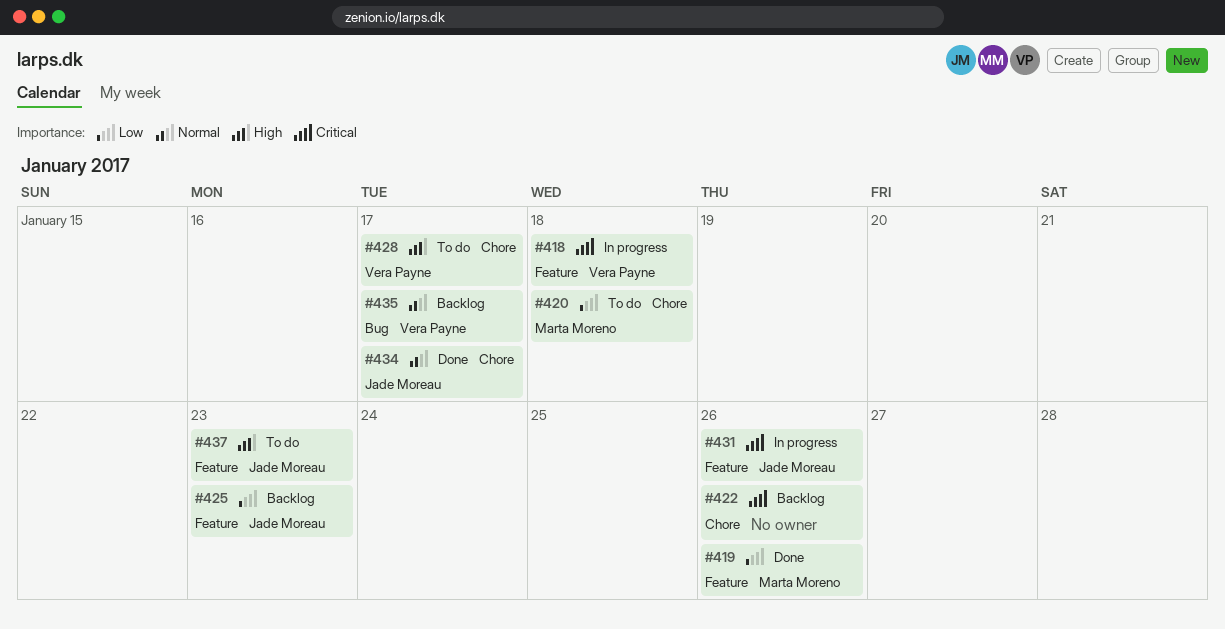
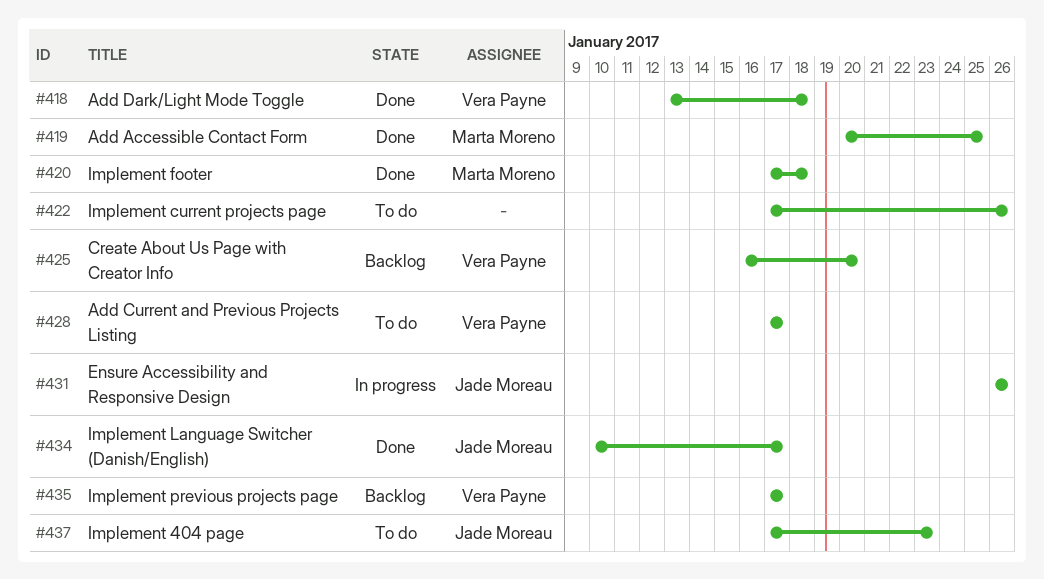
#418, status: In progress -> Done
#419, due: Jan 26 -> Jan 25
#420, status: To do -> Done
#422, status: Backlog -> To do
#425, owner: Jade Moreau -> Vera Payne
#425, due: Jan 23 -> Jan 20

